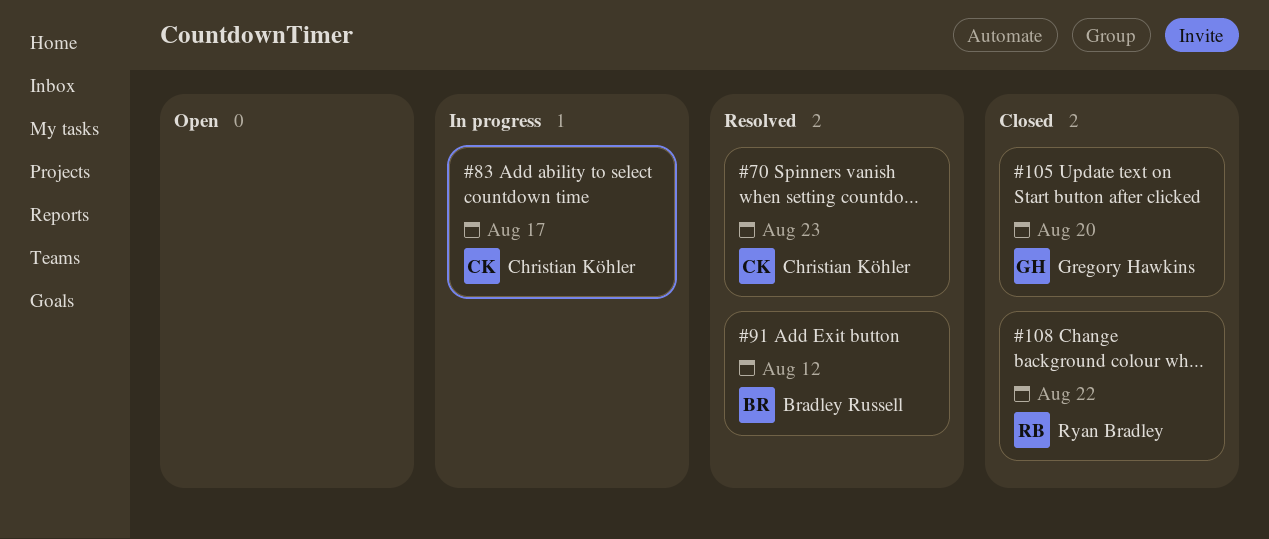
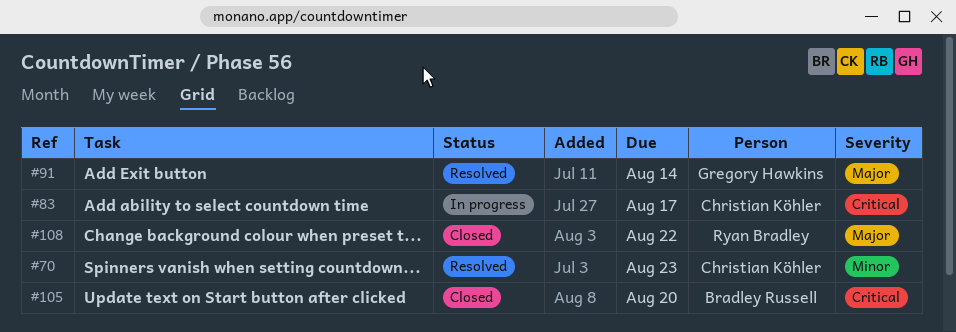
#91, owner: Bradley Russell -> Gregory Hawkins
#91, due: Aug 12 -> Aug 14
#105, owner: Gregory Hawkins -> Bradley Russell

